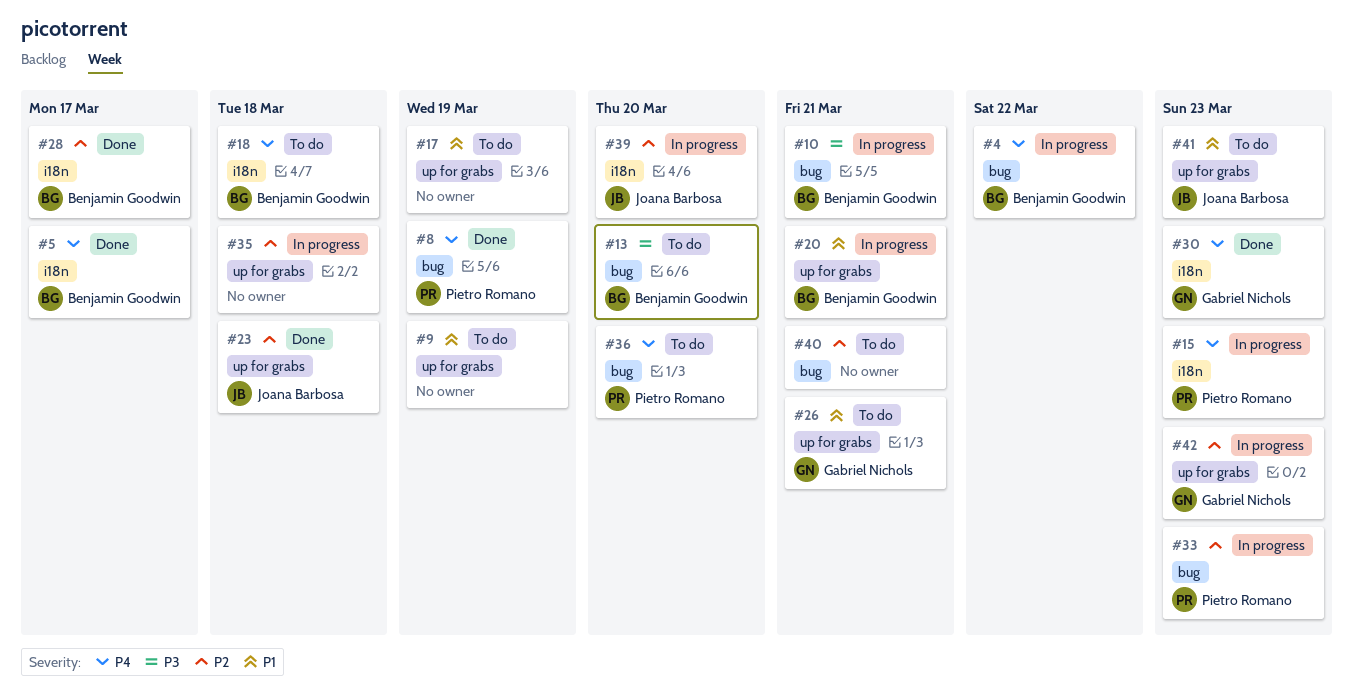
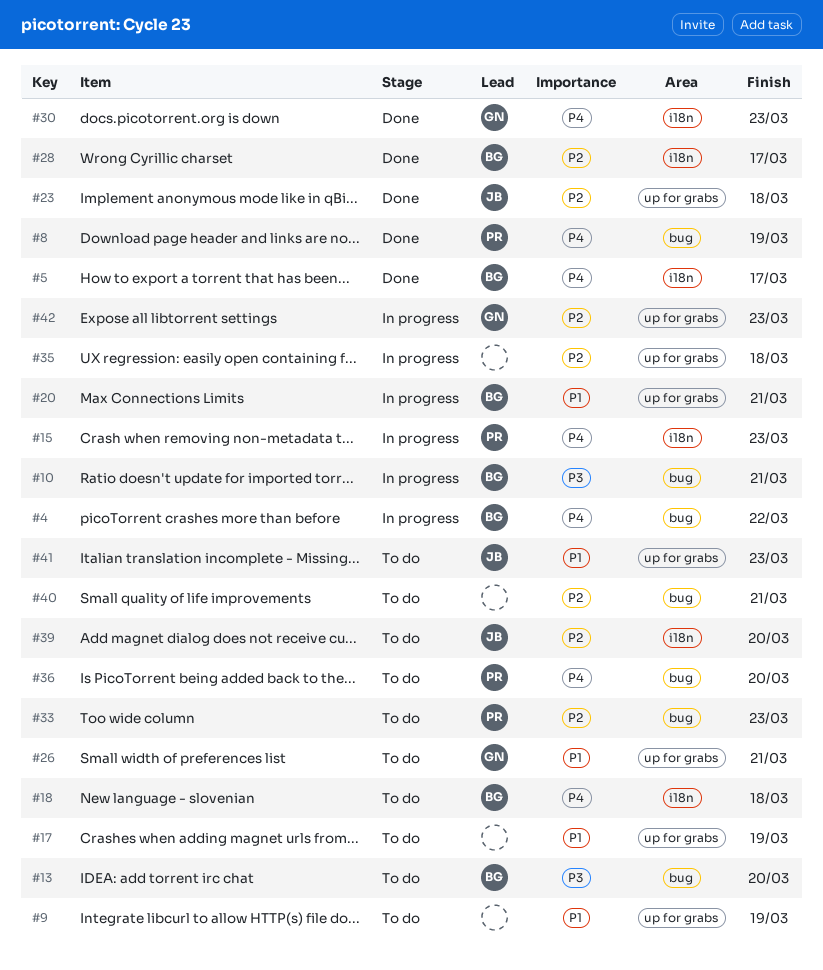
#33, status: In progress -> To do
#39, status: In progress -> To do

